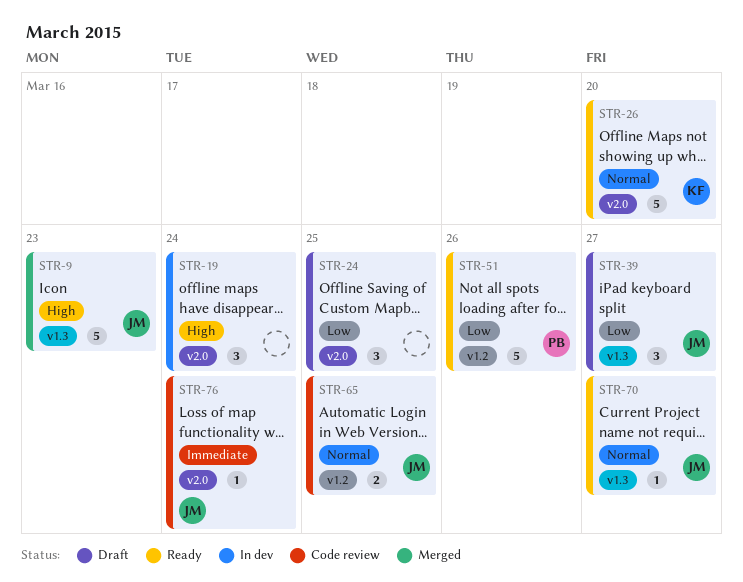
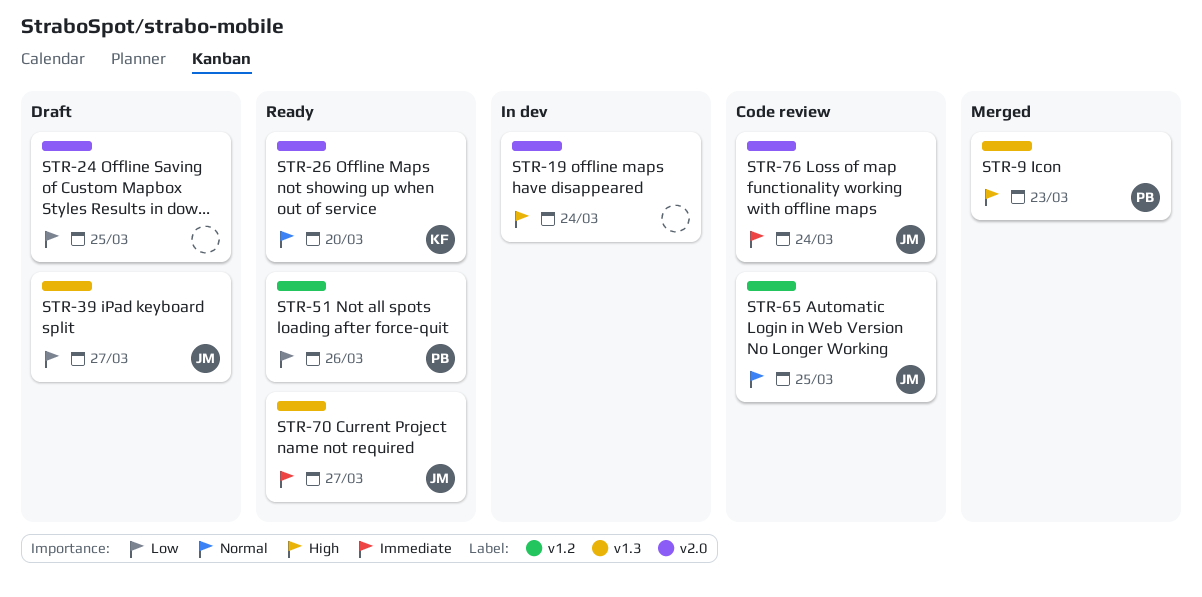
STR-9, owner: JM -> PB
STR-70, priority: Normal -> Immediate

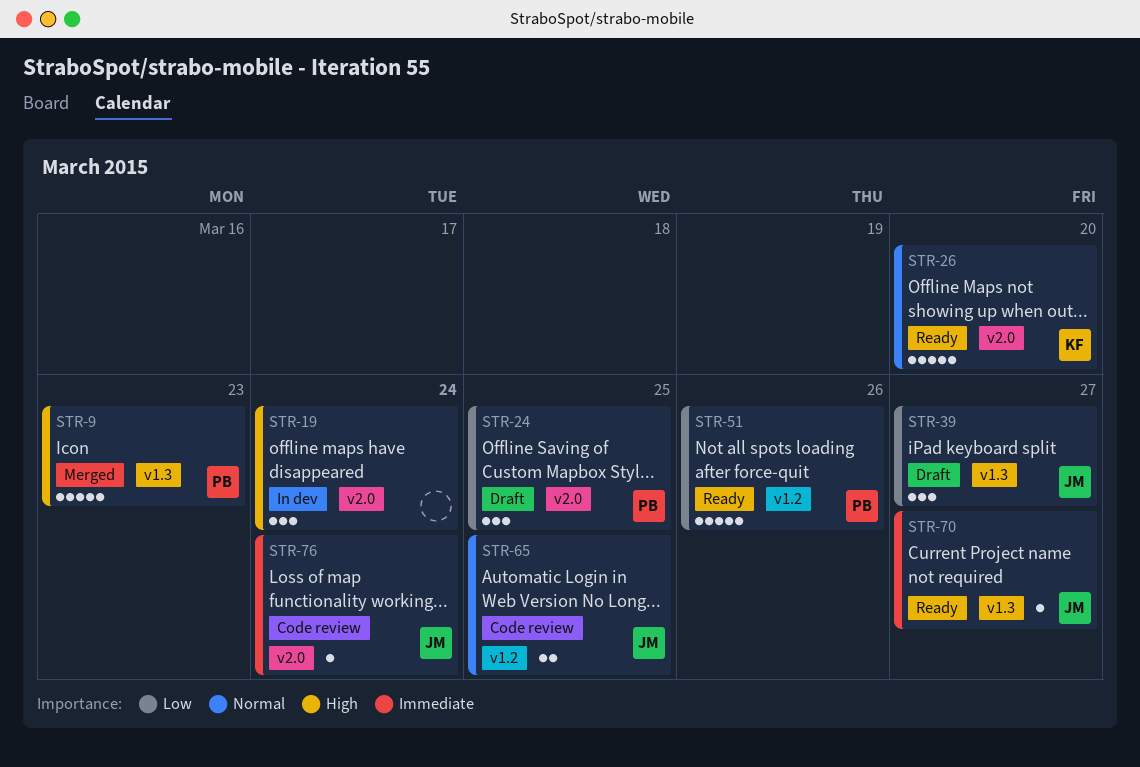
STR-24, owner: none -> PB

